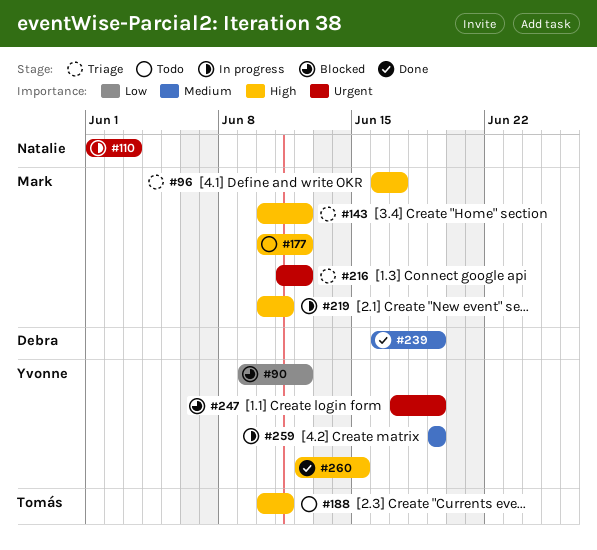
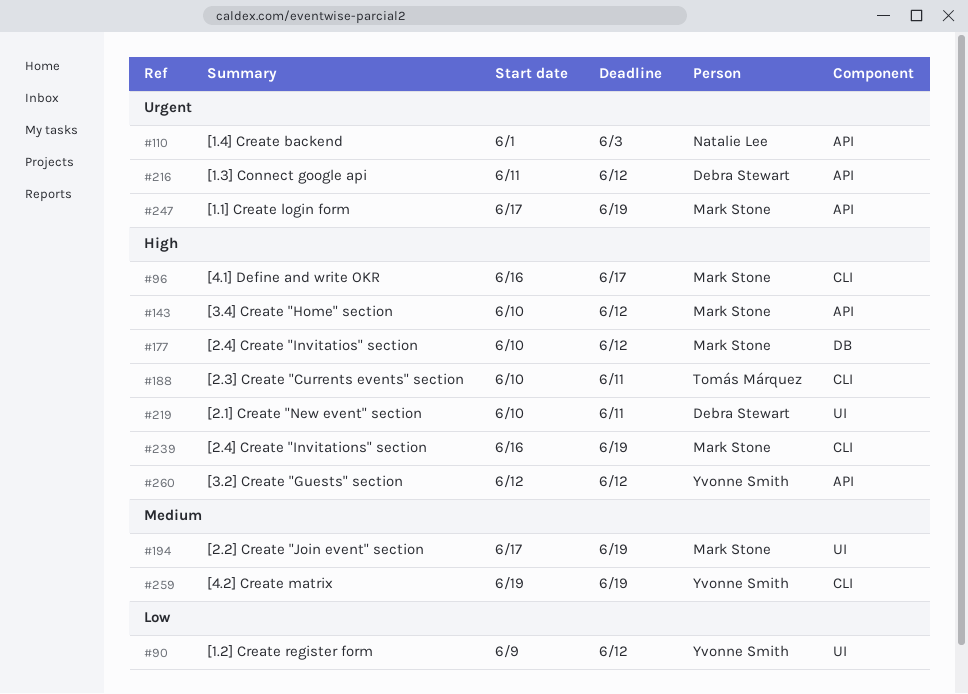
#194: none -> present
#216, owner: Mark Stone -> Debra Stewart
#219, owner: Mark Stone -> Debra Stewart
#239, owner: Debra Stewart -> Mark Stone
#239, priority: Medium -> High
#247, owner: Yvonne Smith -> Mark Stone
#260, due: Jun 15 -> Jun 12

